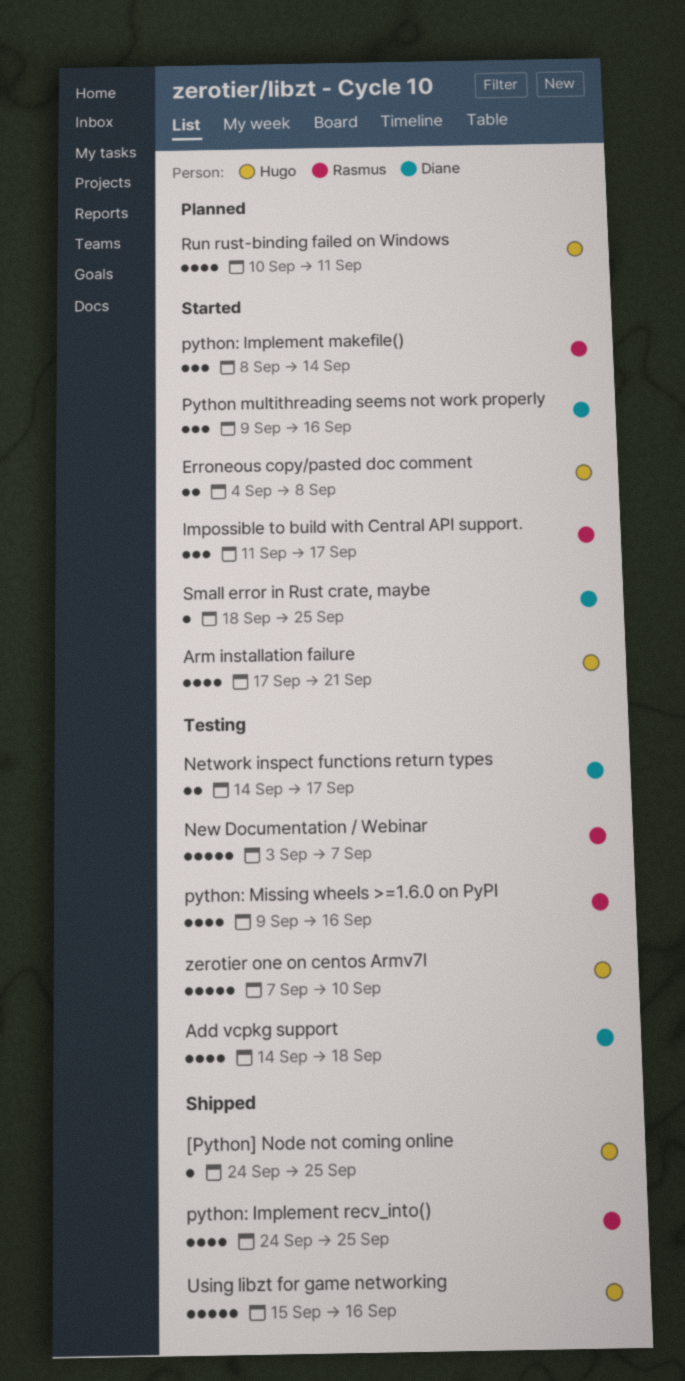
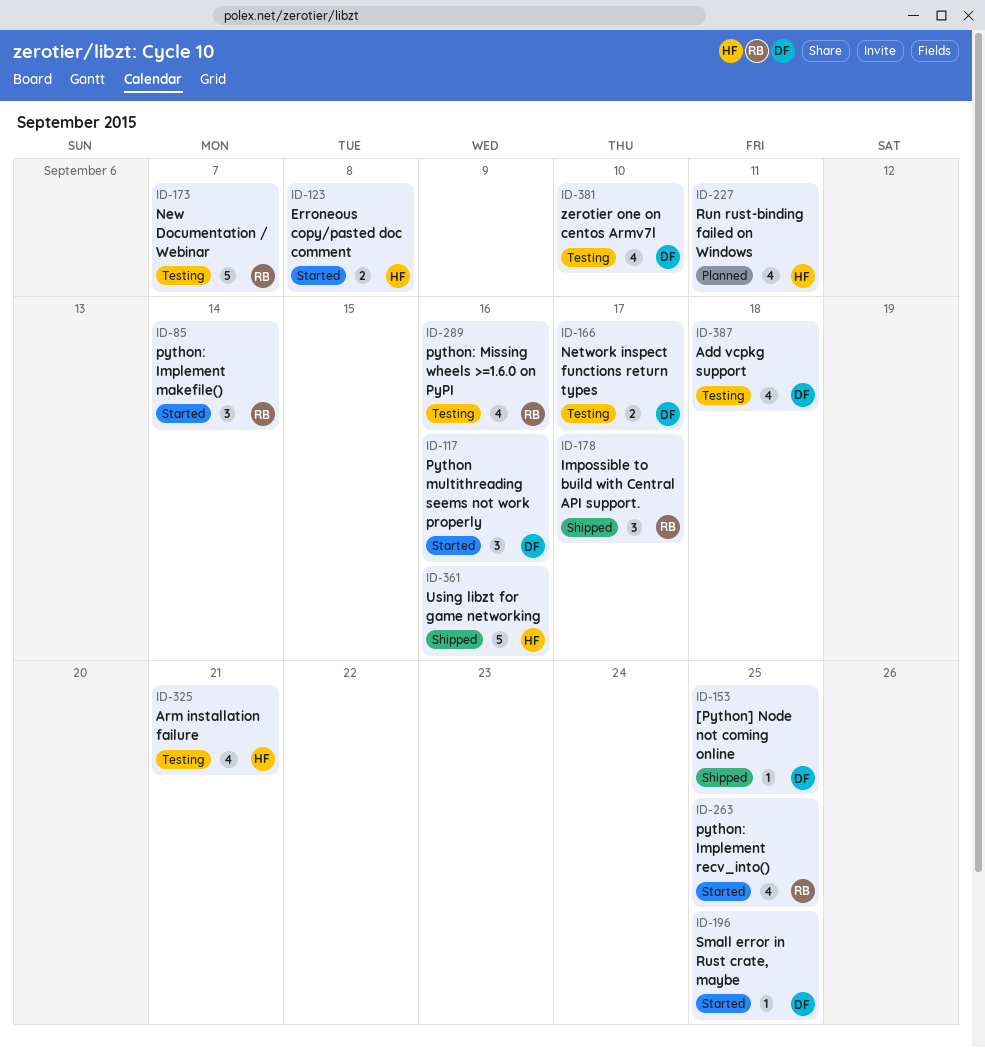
[Python] Node not coming online, owner: Hugo -> Diane
Arm installation failure, status: Started -> Testing
Impossible to build with Central API support., status: Started -> Shipped
python: Implement recv_into(), status: Shipped -> Started
zerotier one on centos Armv7l, owner: Hugo -> Diane
zerotier one on centos Armv7l, estimate: 5 -> 4

